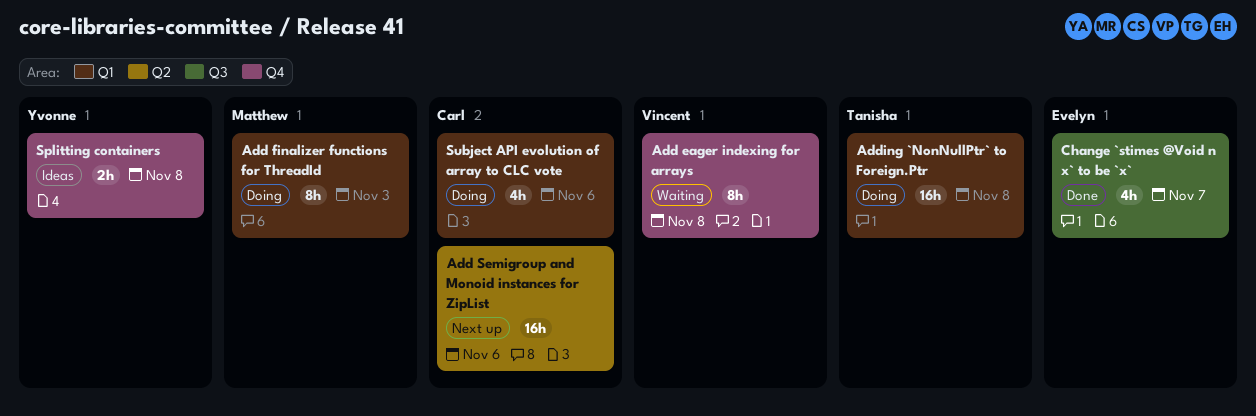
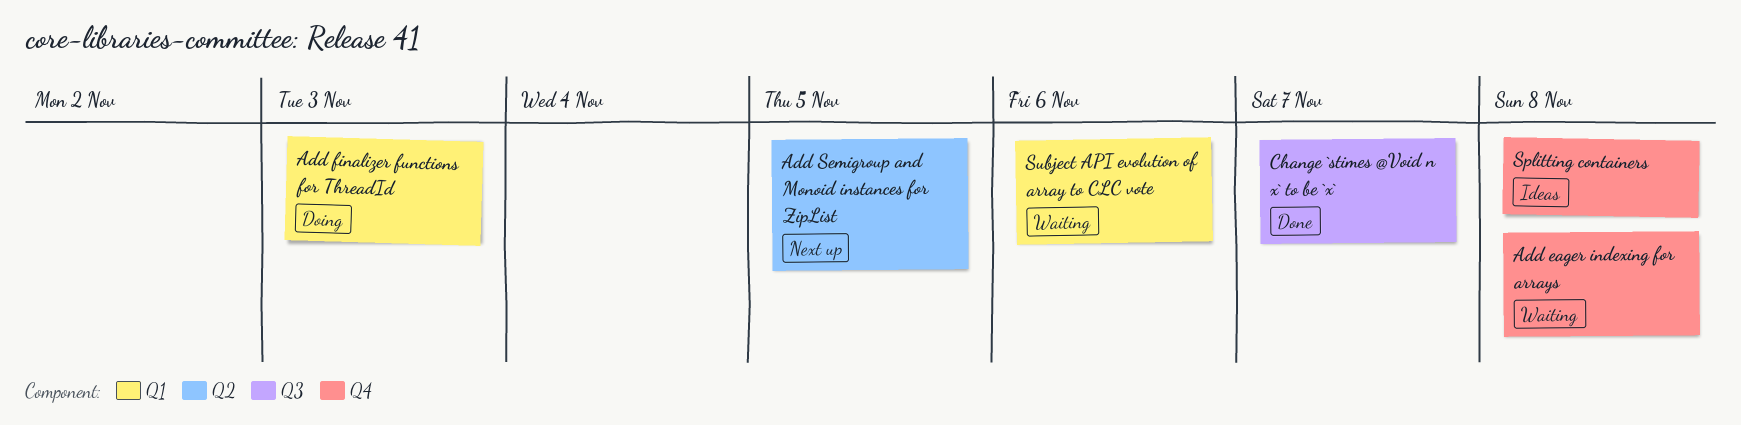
Add Semigroup and Monoid instances for ZipList, due: Nov 6 -> Nov 5
Adding `NonNullPtr` to Foreign.Ptr: present -> none
Subject API evolution of array to CLC vote, status: Doing -> Waiting

